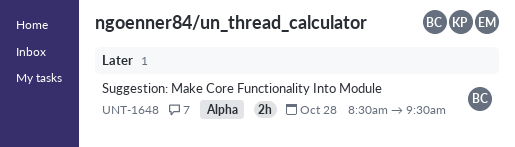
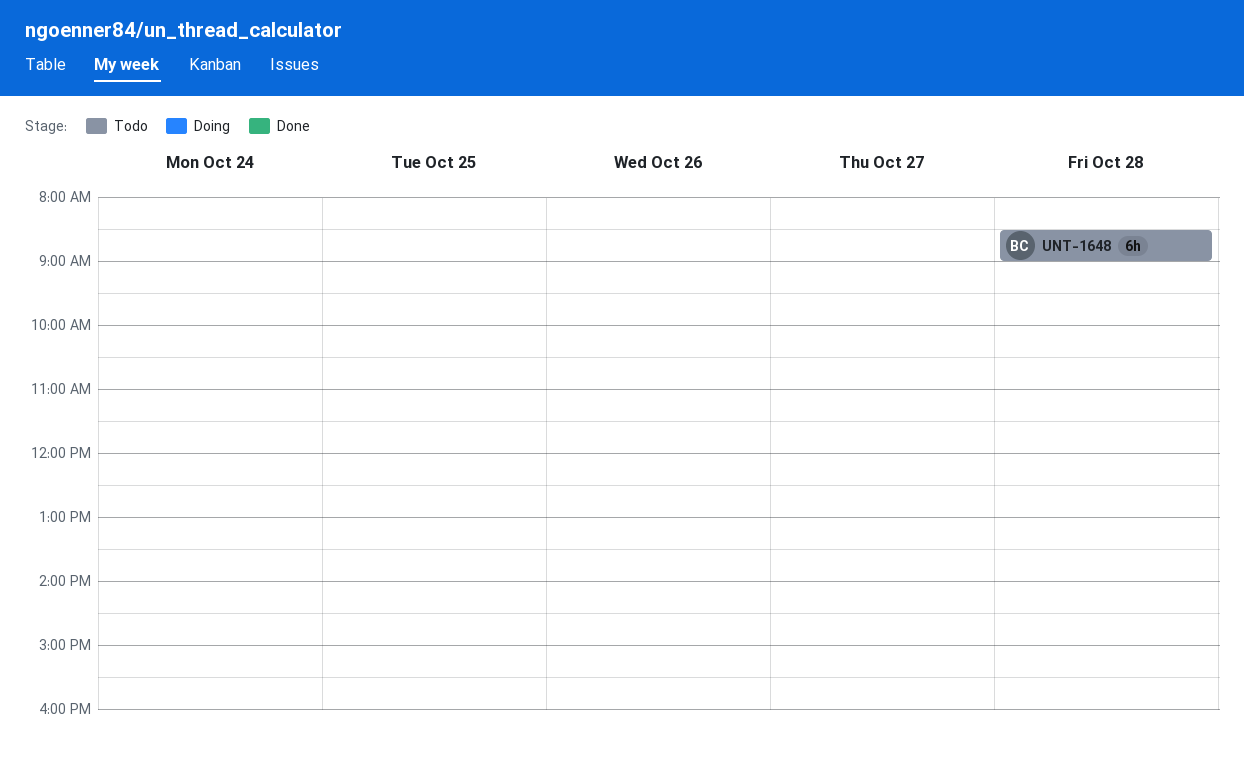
UNT-1648, estimate: 2h -> 6h
UNT-1648, ends: 09:30 -> 09:00

